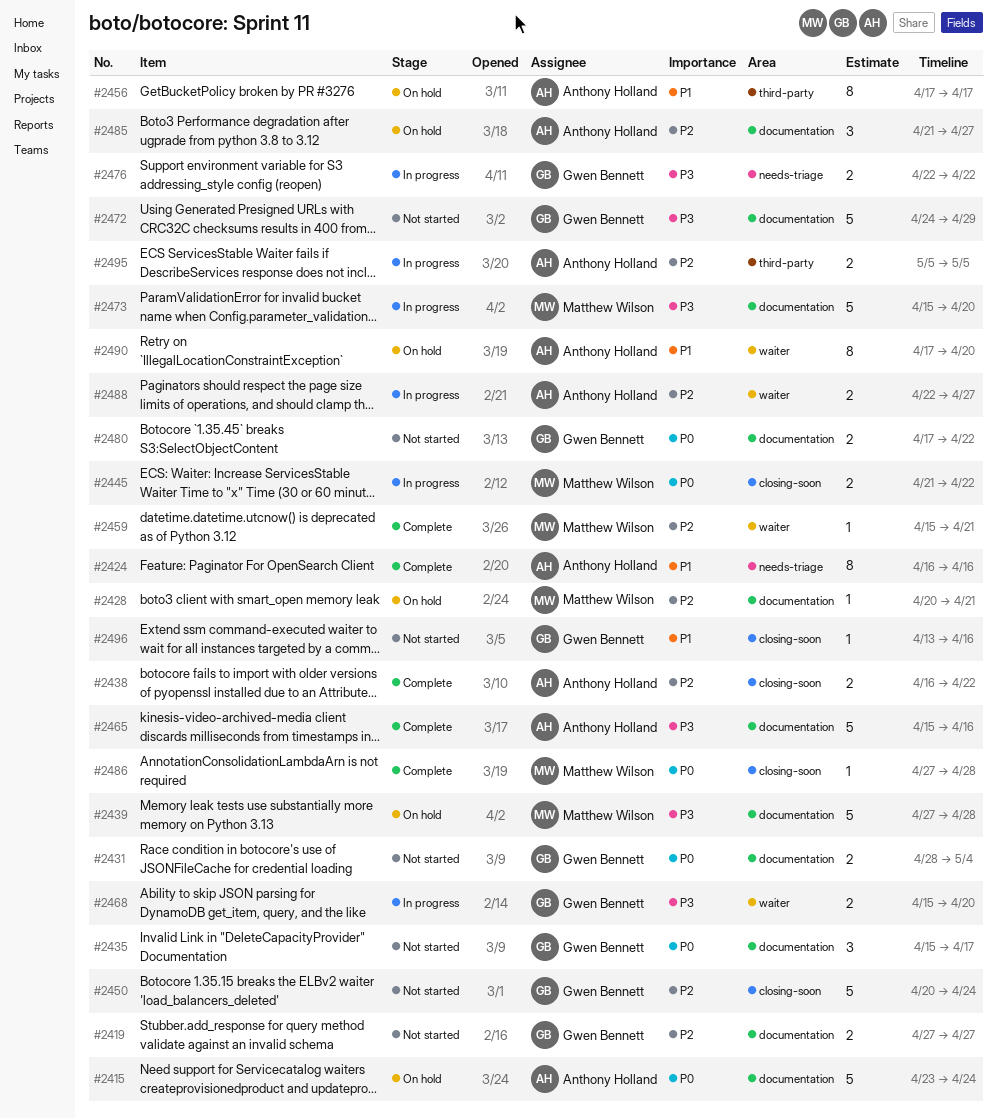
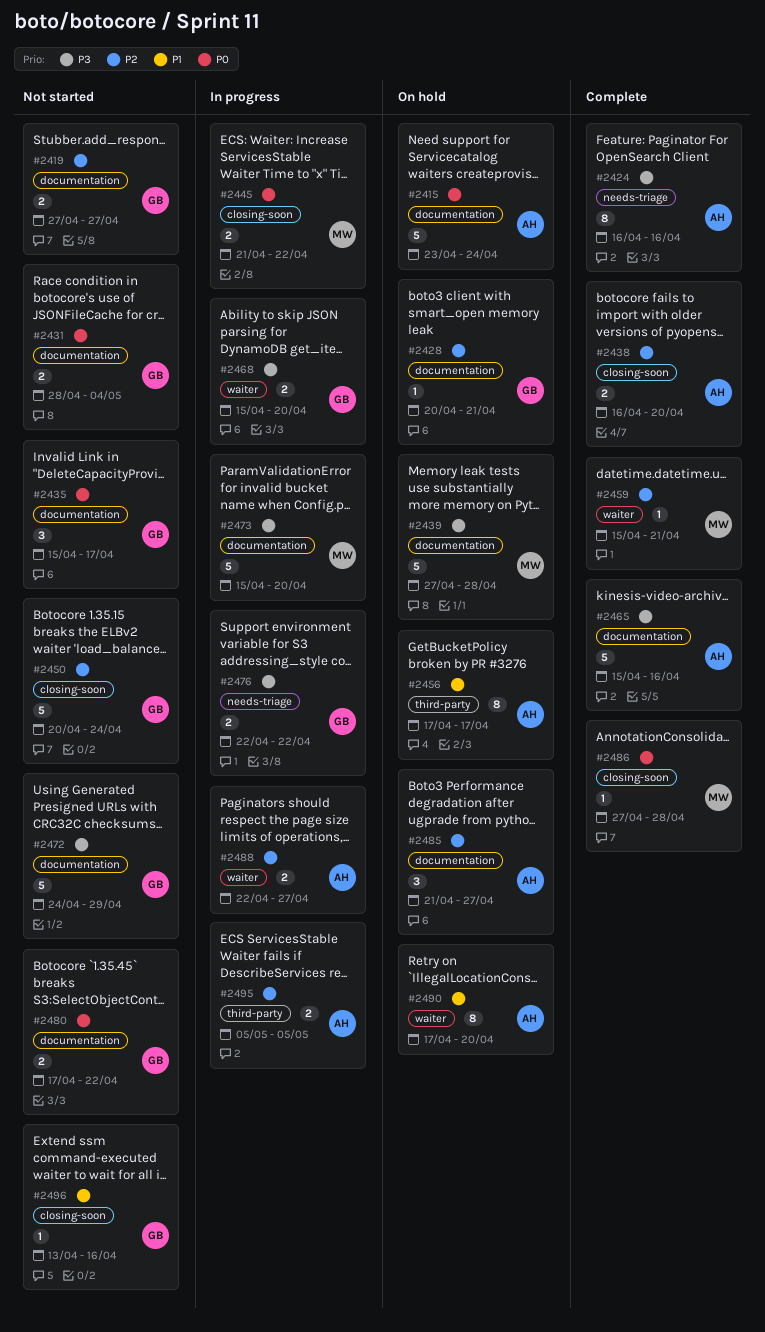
#2424, priority: P1 -> P3
#2428, owner: Matthew Wilson -> Gwen Bennett
#2438, due: Apr 22 -> Apr 20

